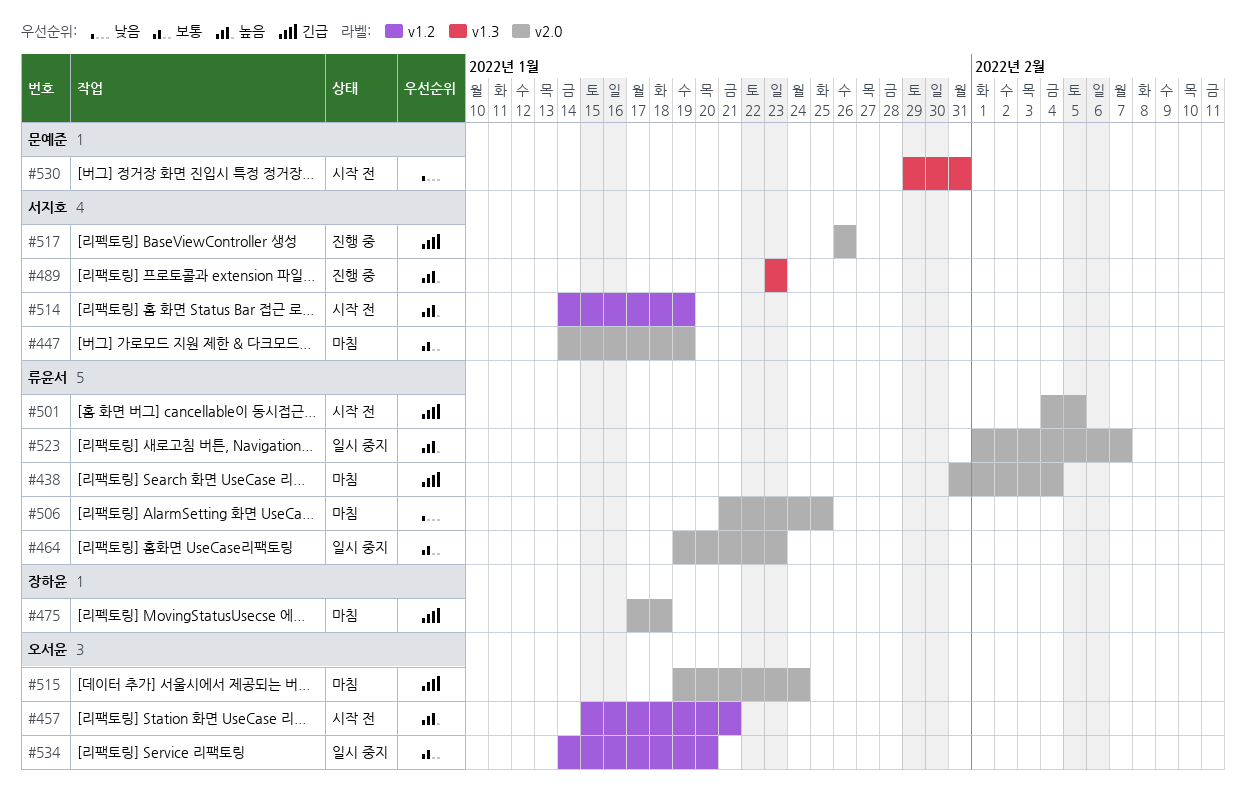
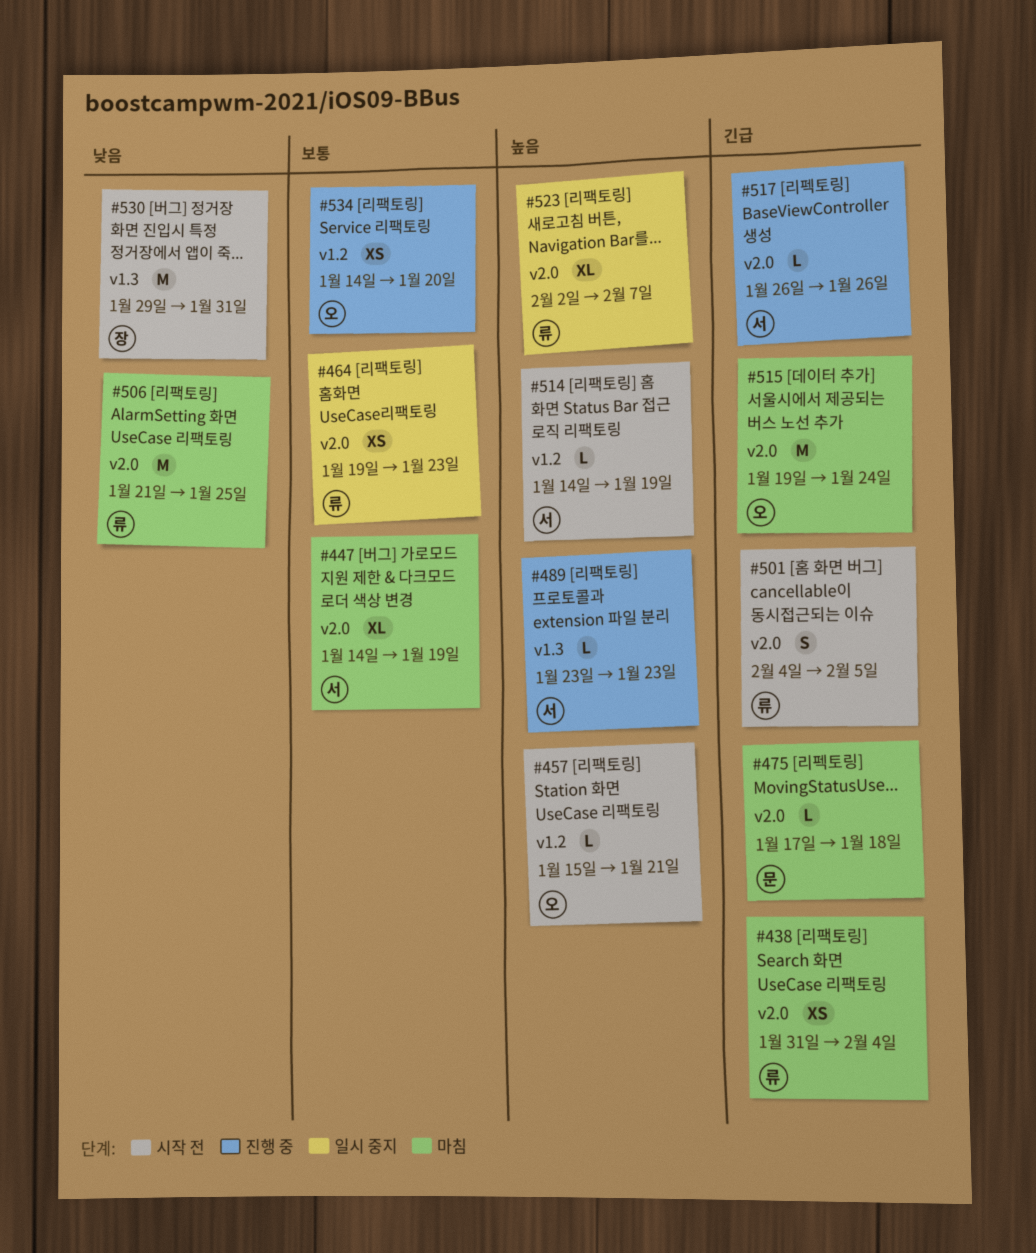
#475, owner: 장하윤 -> 문예준
#523, start: Feb 1 -> Feb 2
#530, owner: 문예준 -> 장하윤
#534, status: 일시 중지 -> 진행 중

